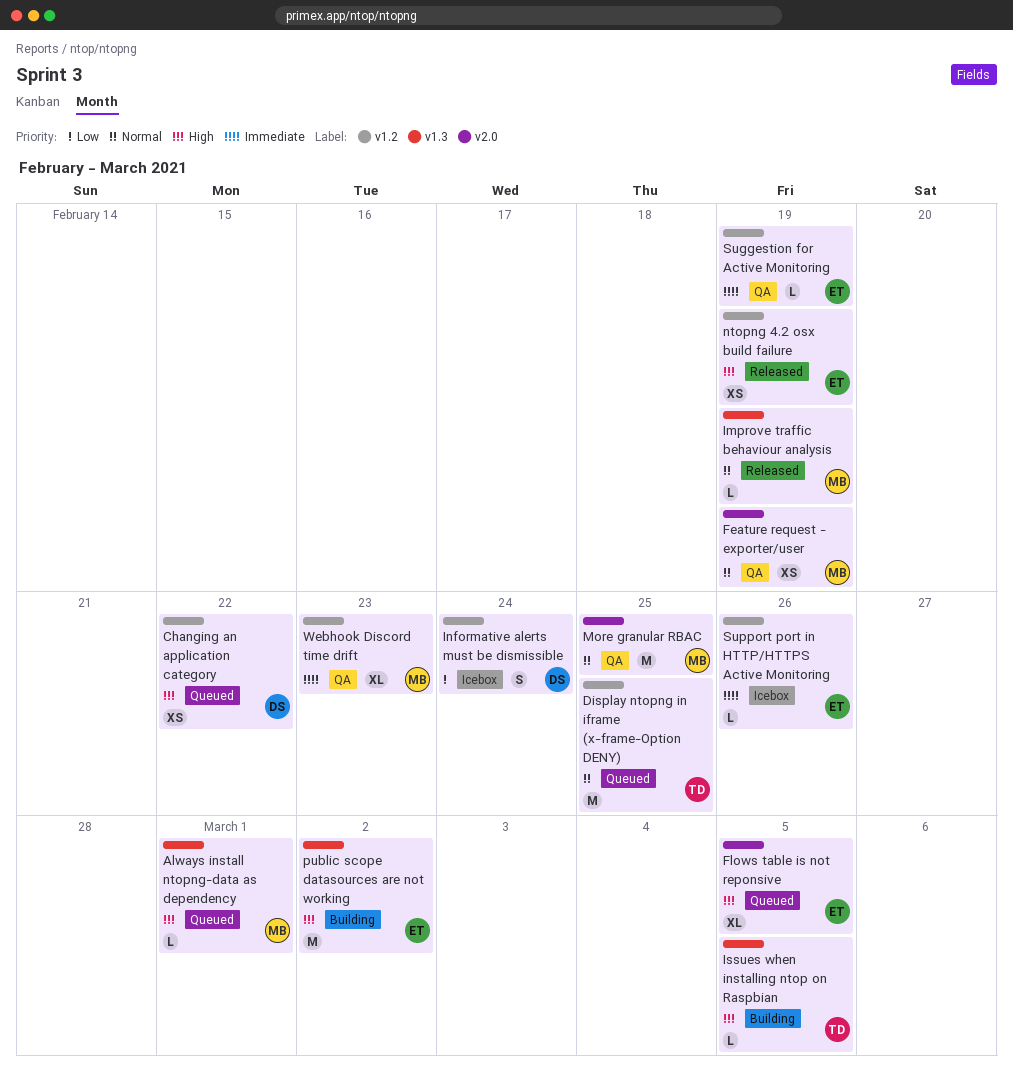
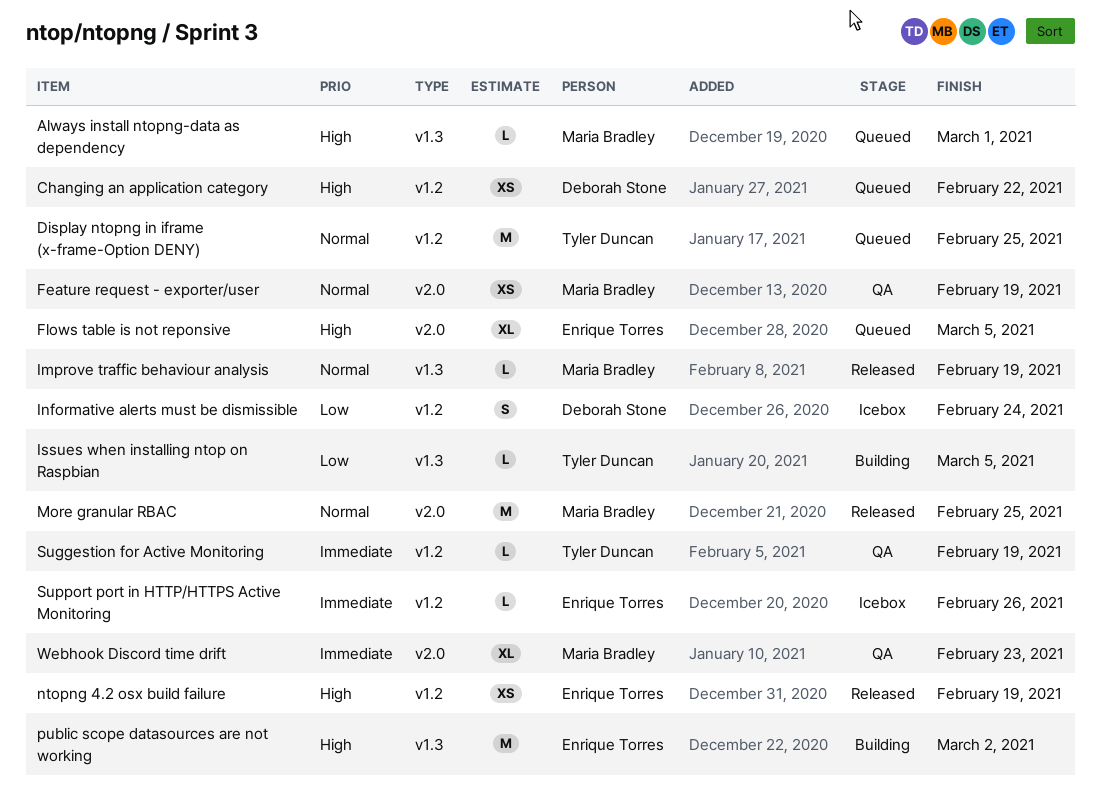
Issues when installing ntop on Raspbian, priority: High -> Low
More granular RBAC, status: QA -> Released
Suggestion for Active Monitoring, owner: Enrique Torres -> Tyler Duncan
Webhook Discord time drift, label: v1.2 -> v2.0

